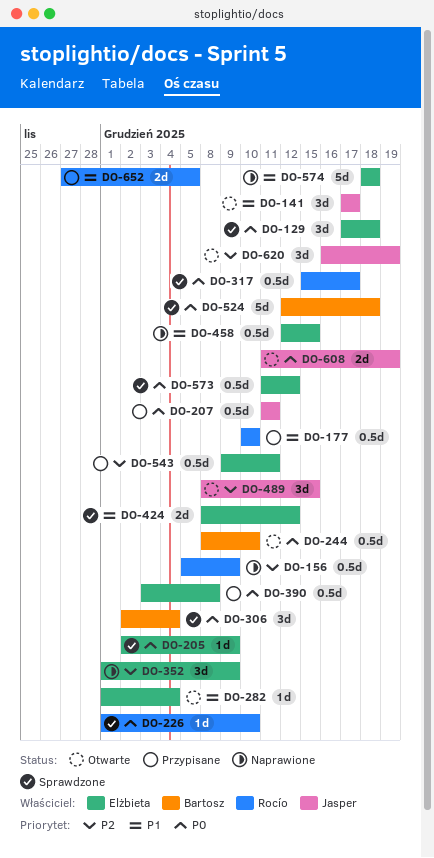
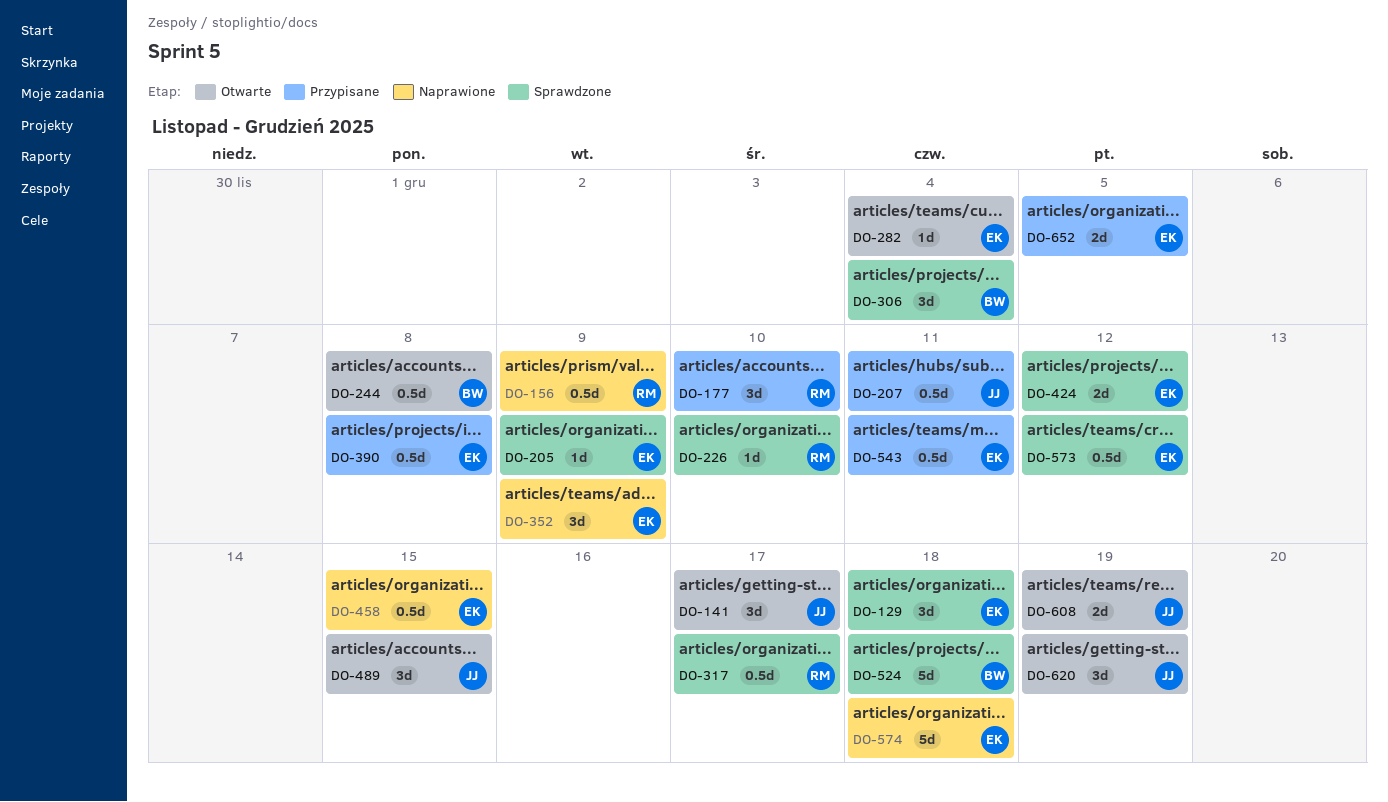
DO-177, estimate: 0.5d -> 3d
DO-244, due: Dec 10 -> Dec 8
DO-652, owner: Rocío -> Elżbieta

